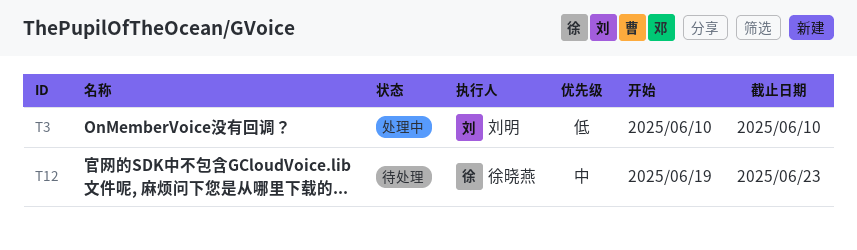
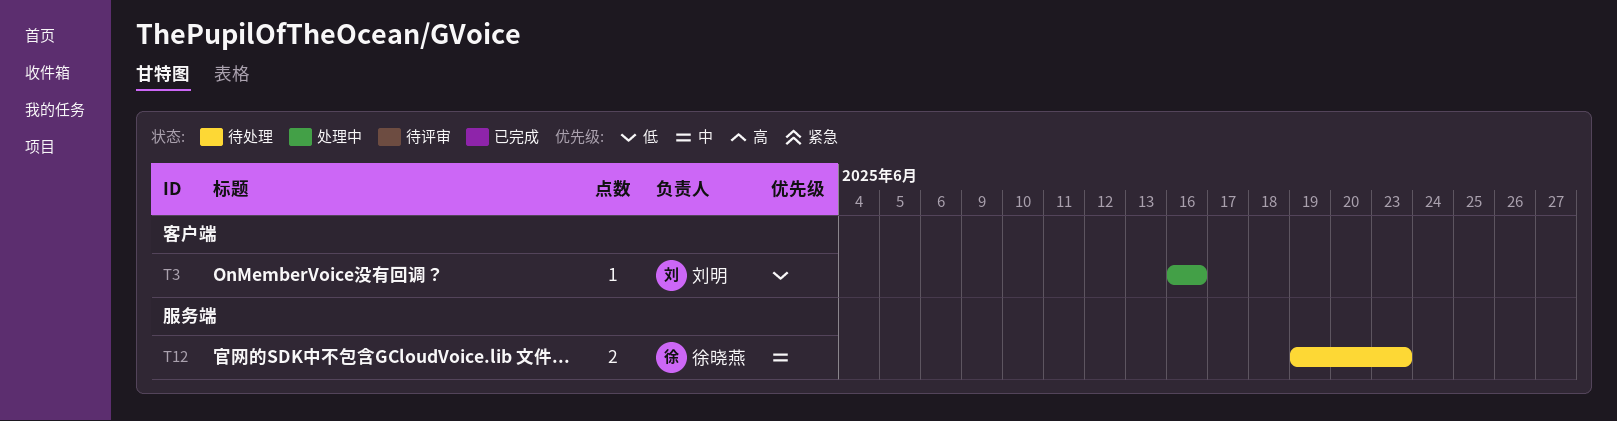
T3, start: Jun 10 -> Jun 16
T3, due: Jun 10 -> Jun 16

